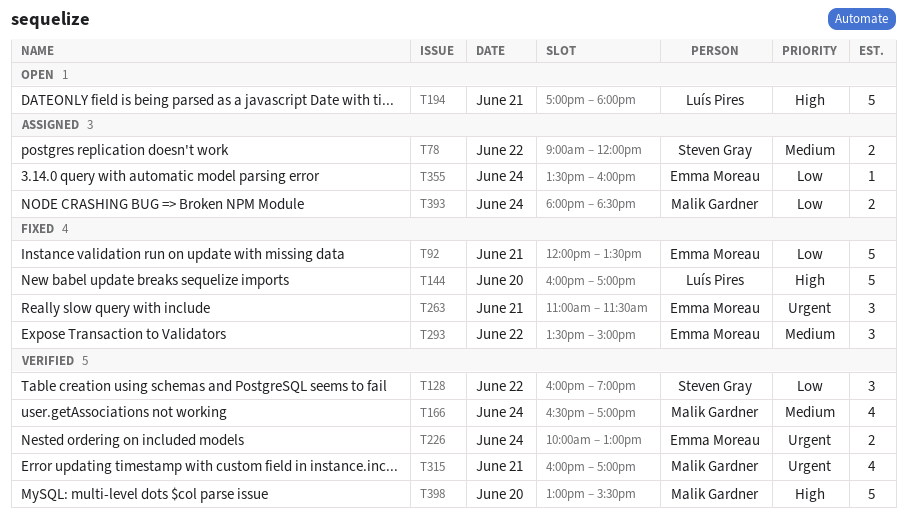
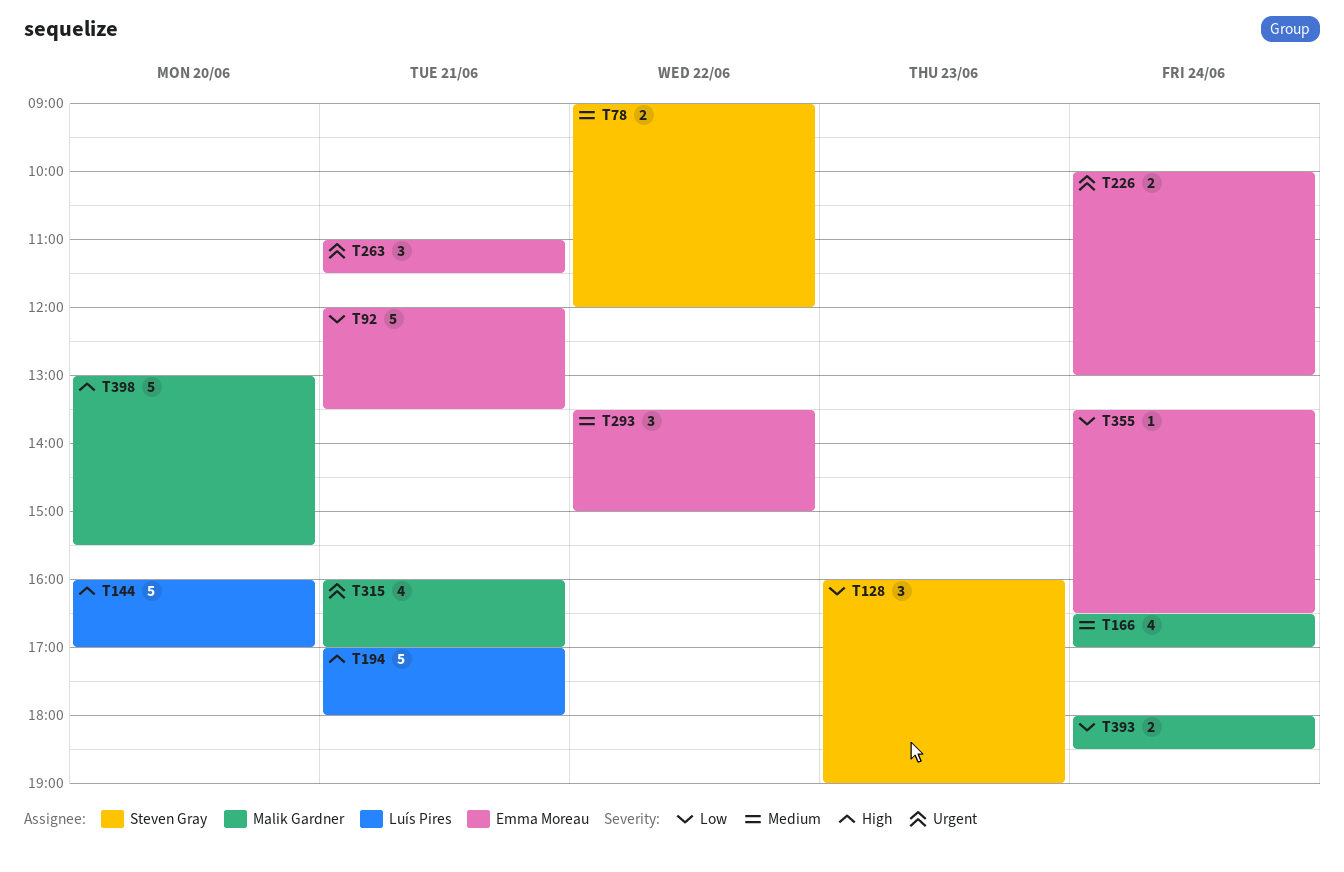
T128, day: Jun 22 -> Jun 23
T355, ends: 16:00 -> 16:30

